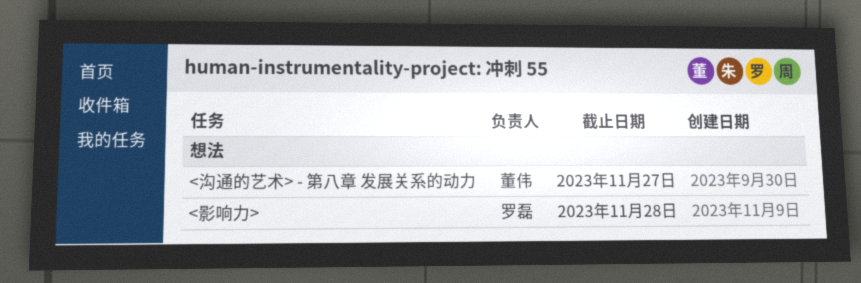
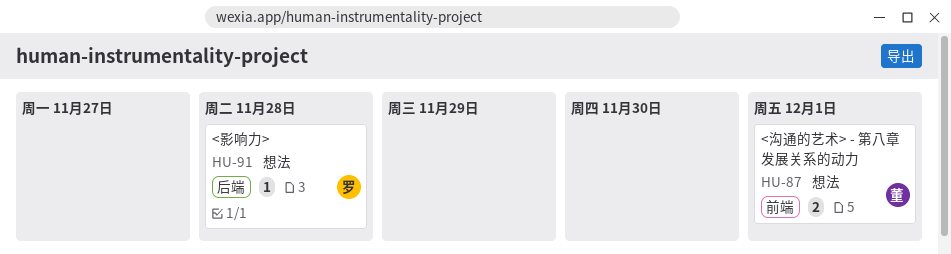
<沟通的艺术> - 第八章 发展关系的动力, due: Nov 27 -> Dec 1

